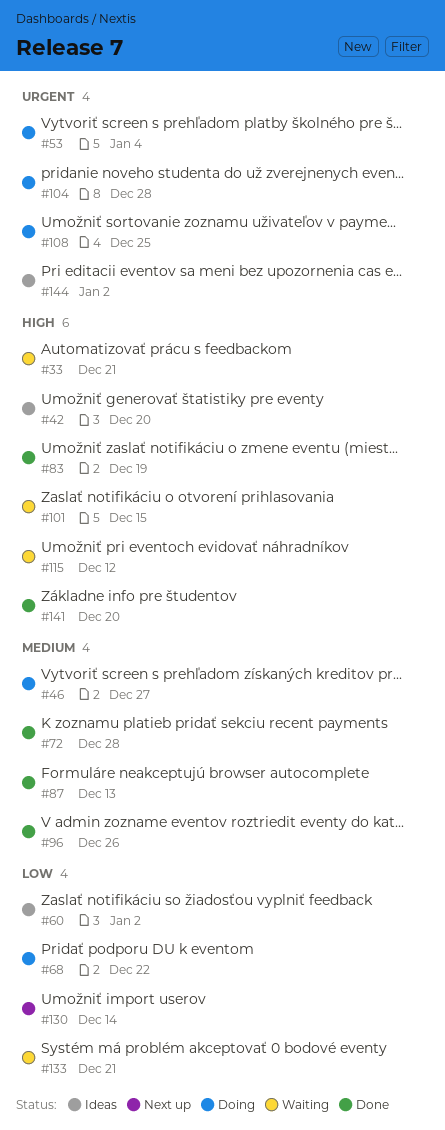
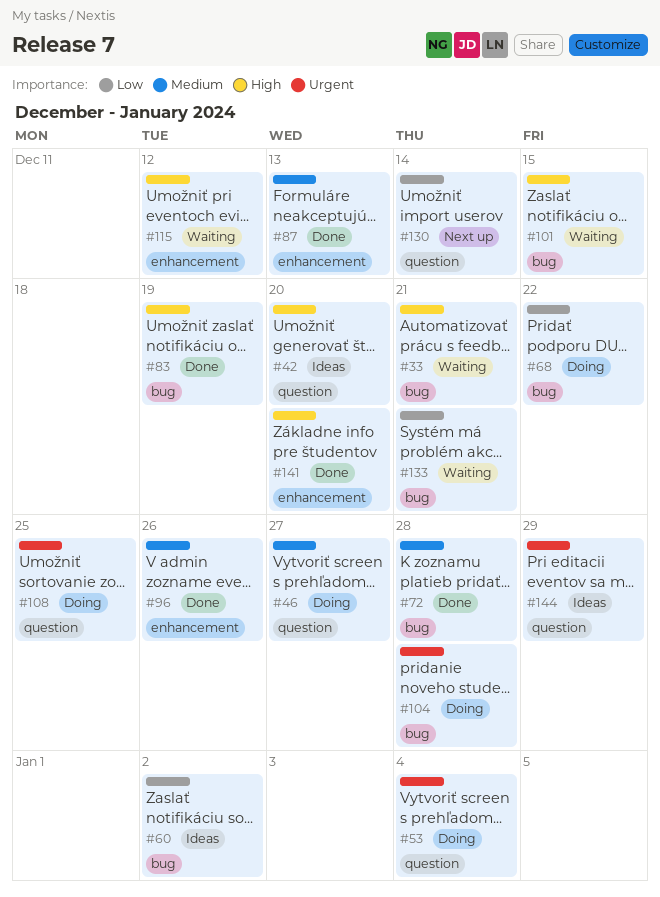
#144, due: Jan 2 -> Dec 29

